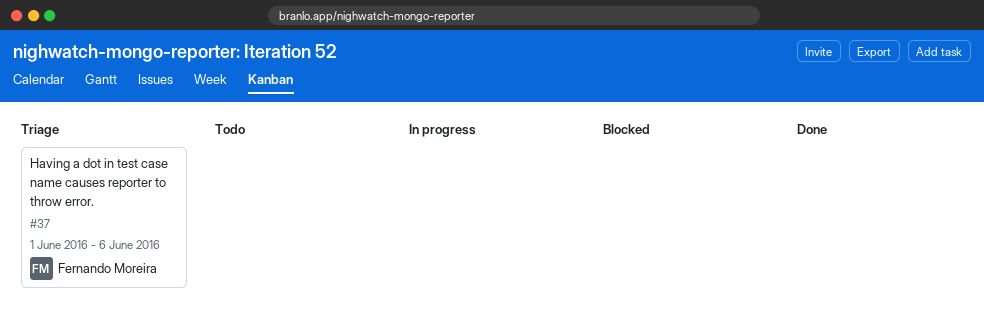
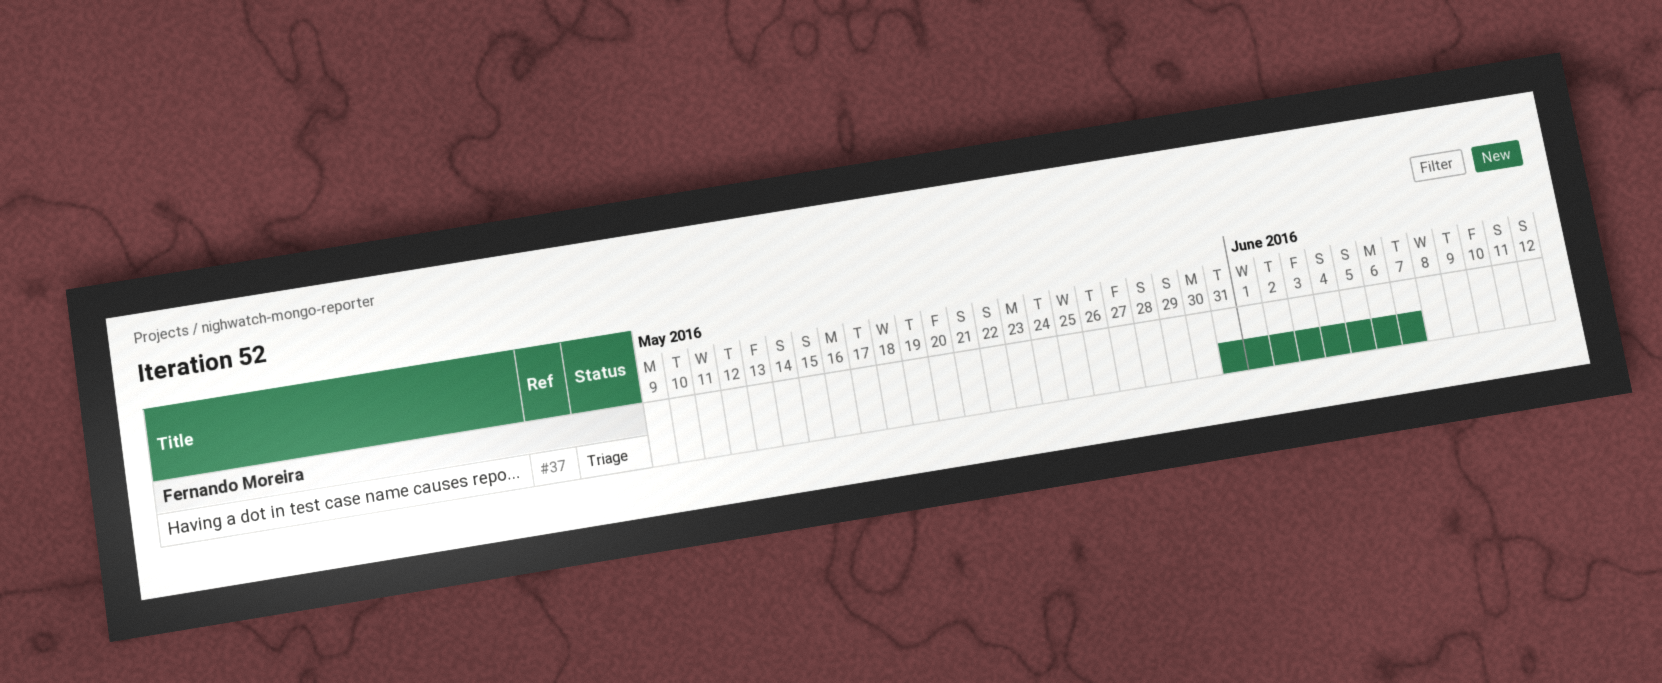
#37, start: Jun 1 -> May 31
#37, due: Jun 6 -> Jun 7

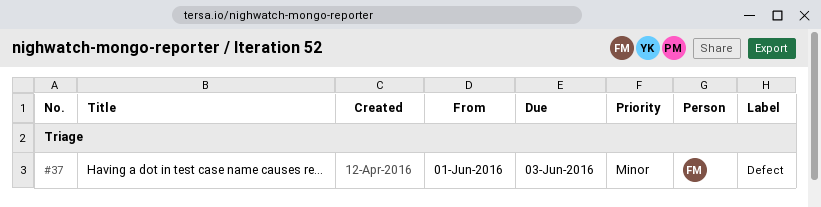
#37, start: May 31 -> Jun 1
#37, due: Jun 7 -> Jun 3

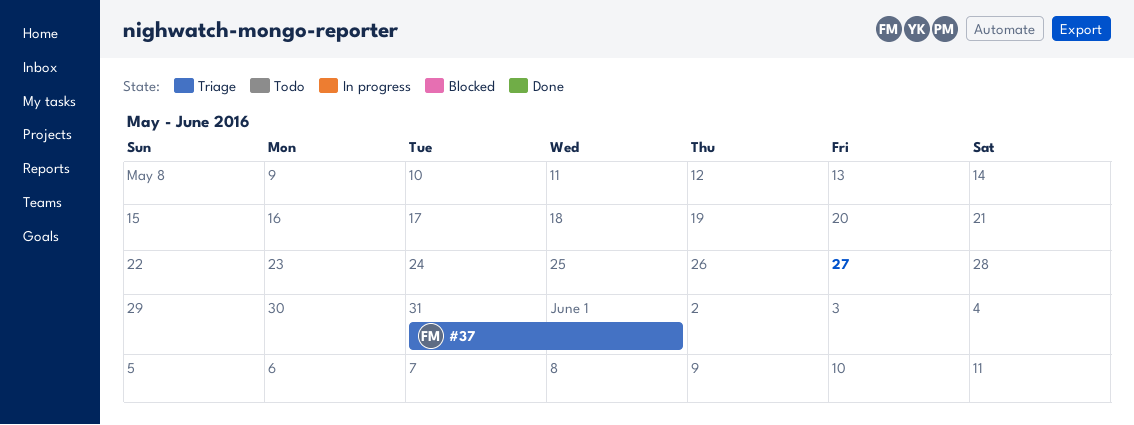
#37, start: Jun 1 -> May 31
#37, due: Jun 3 -> Jun 1

